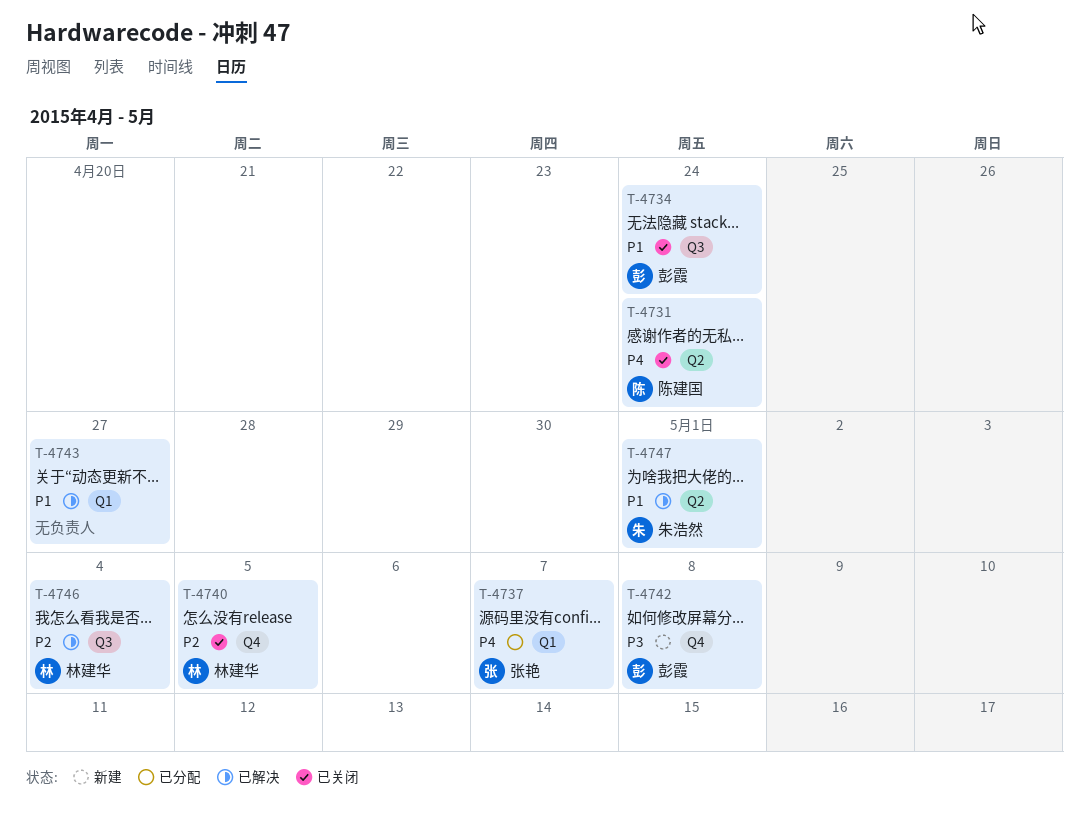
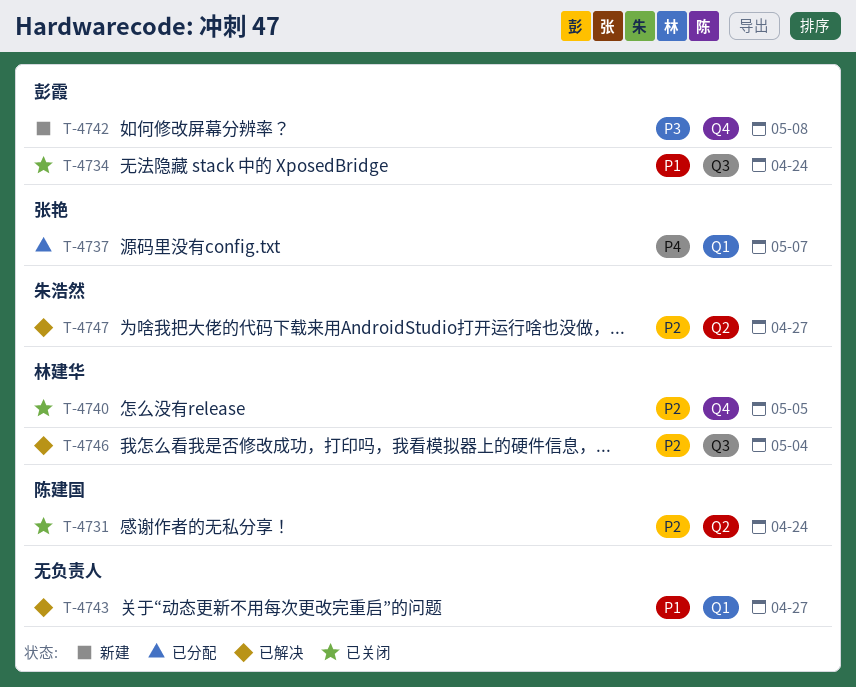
T-4731, priority: P4 -> P2
T-4747, priority: P1 -> P2
T-4747, due: May 1 -> Apr 27

